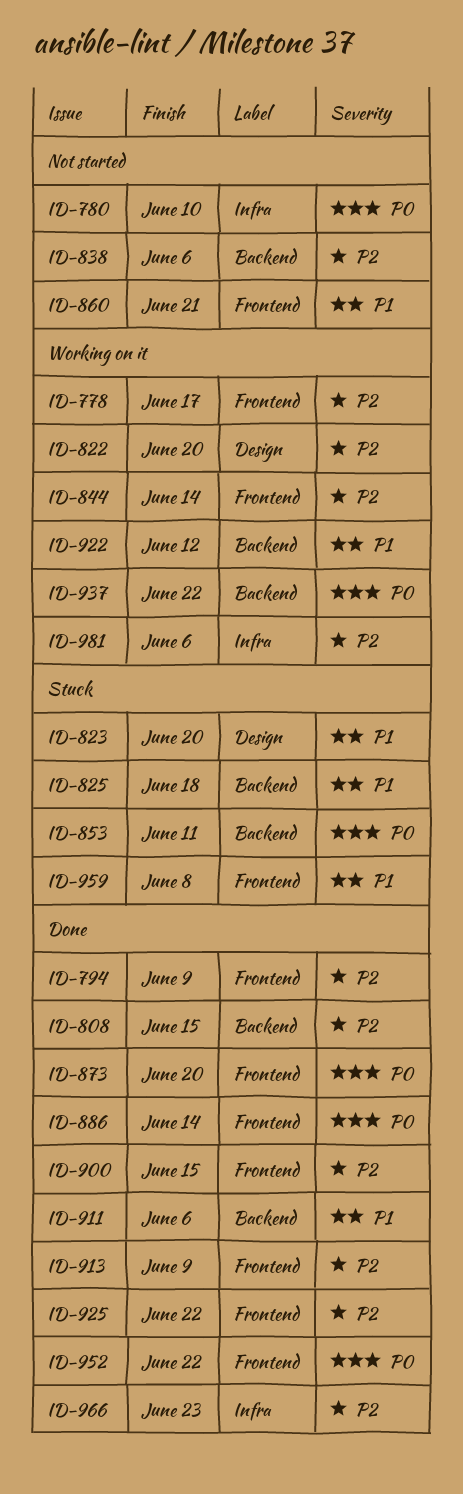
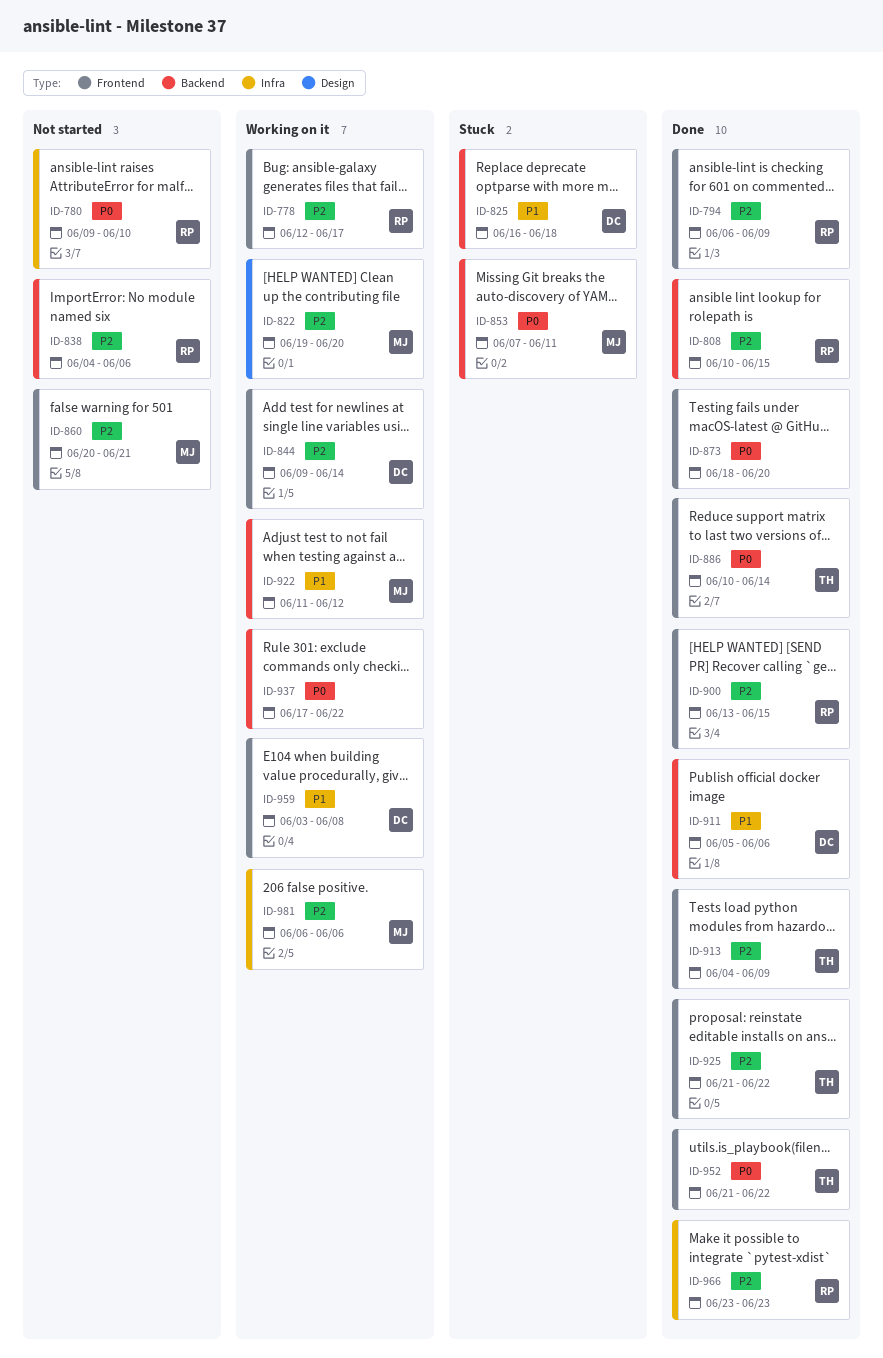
ID-823: present -> none
ID-860, priority: P1 -> P2
ID-959, status: Stuck -> Working on it

